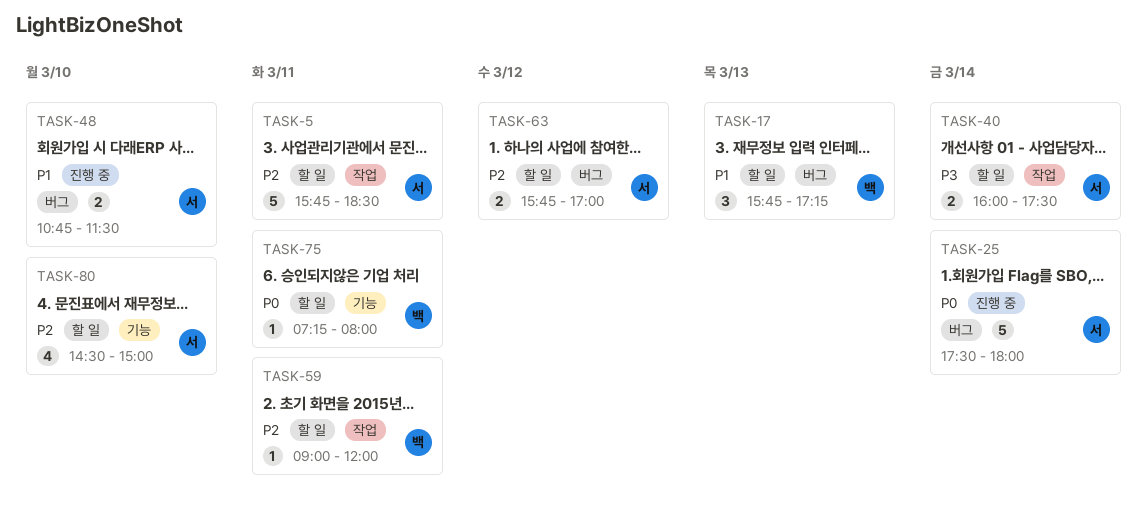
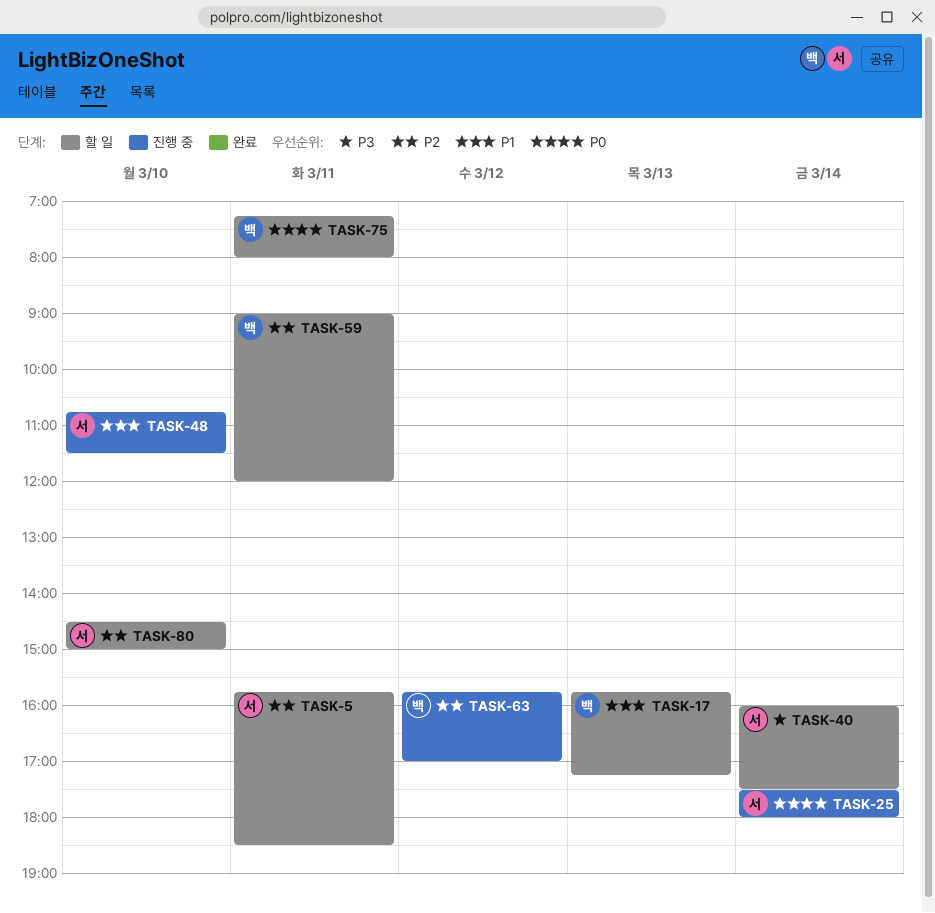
TASK-63, status: 할 일 -> 진행 중
TASK-63, owner: 서 -> 백

